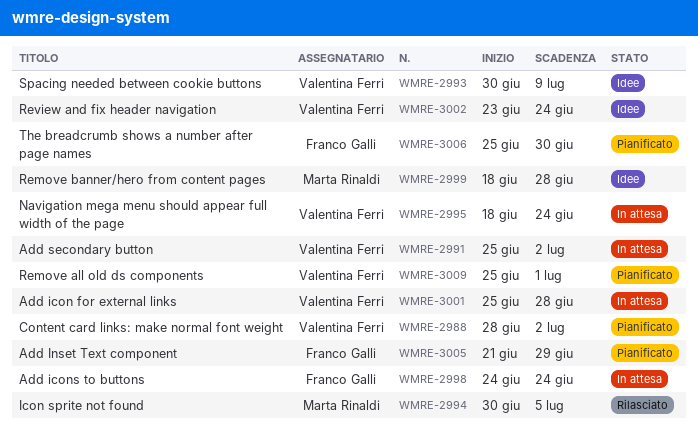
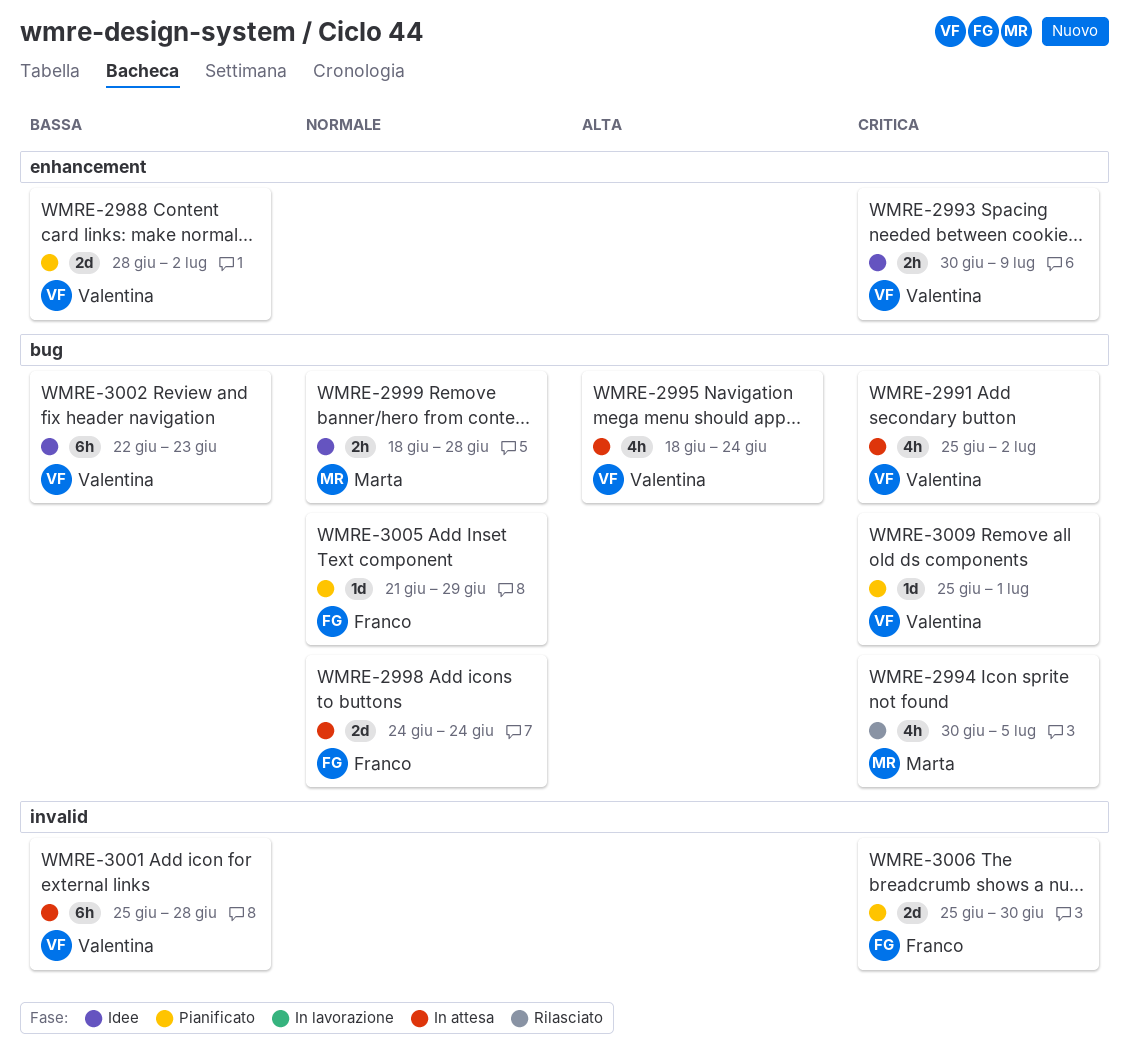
WMRE-3002, start: Jun 23 -> Jun 22
WMRE-3002, due: Jun 24 -> Jun 23

